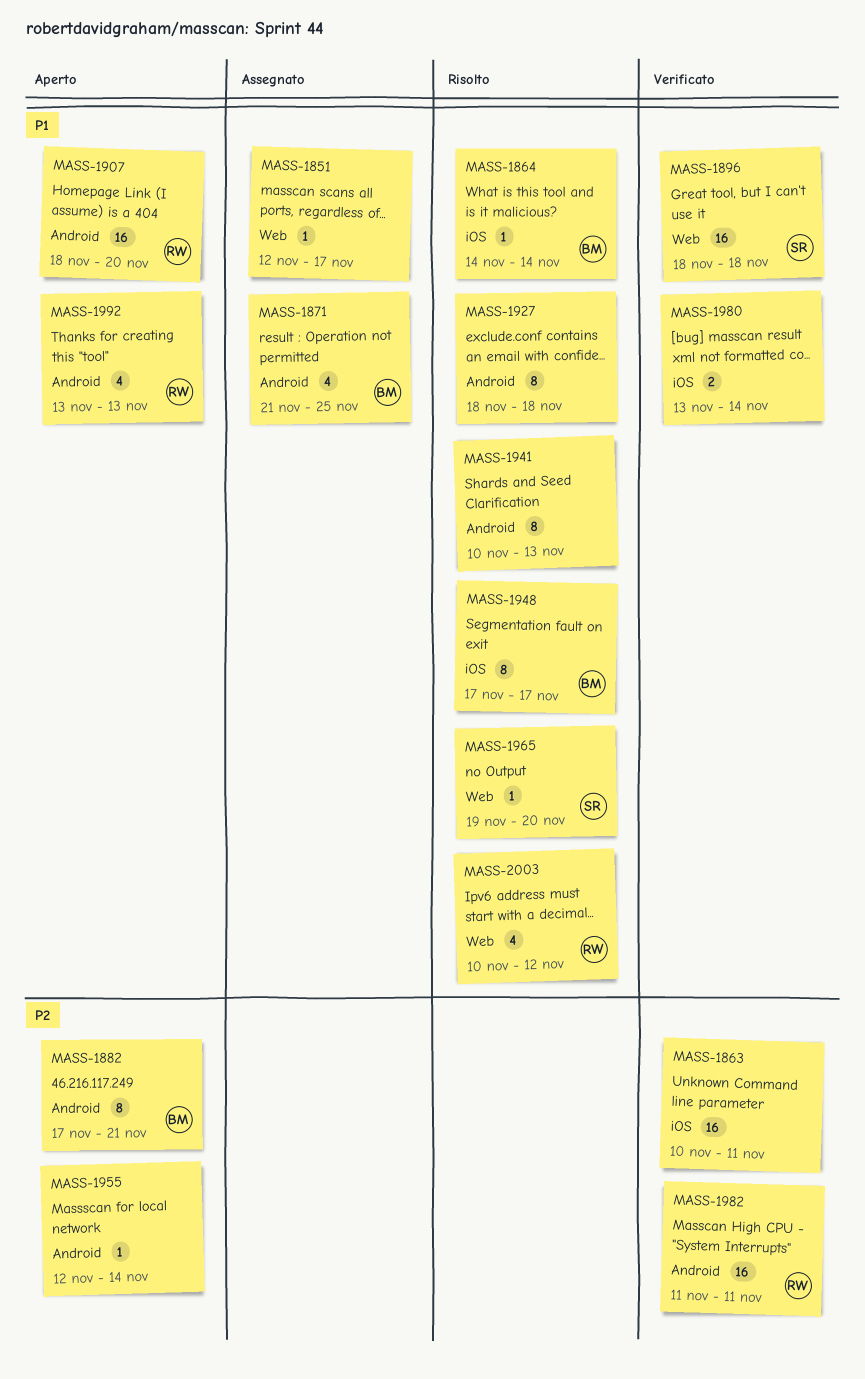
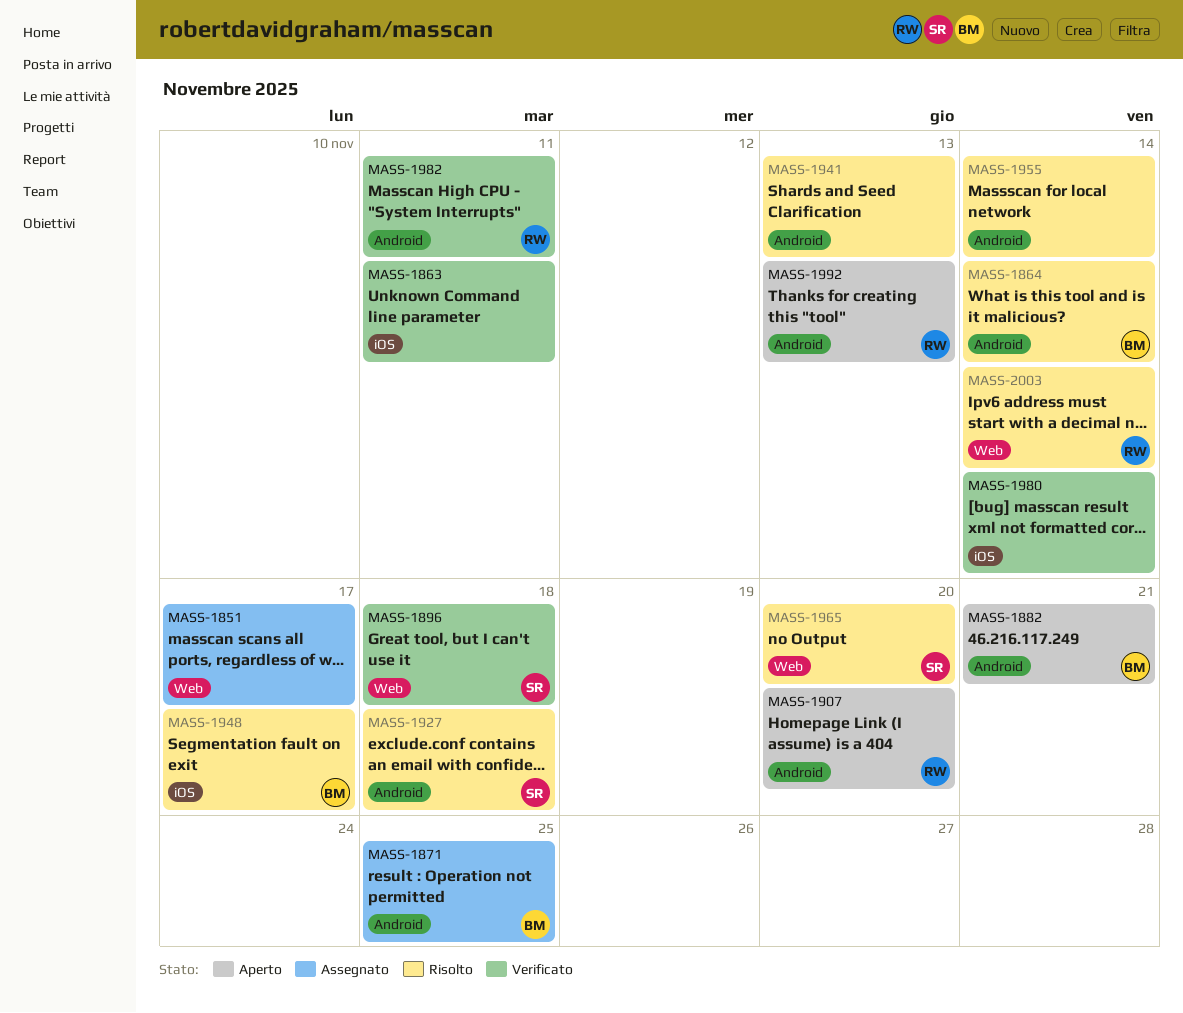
MASS-1864, label: iOS -> Android
MASS-1927, owner: none -> SR
MASS-1955, status: Aperto -> Risolto
MASS-2003, due: Nov 12 -> Nov 14

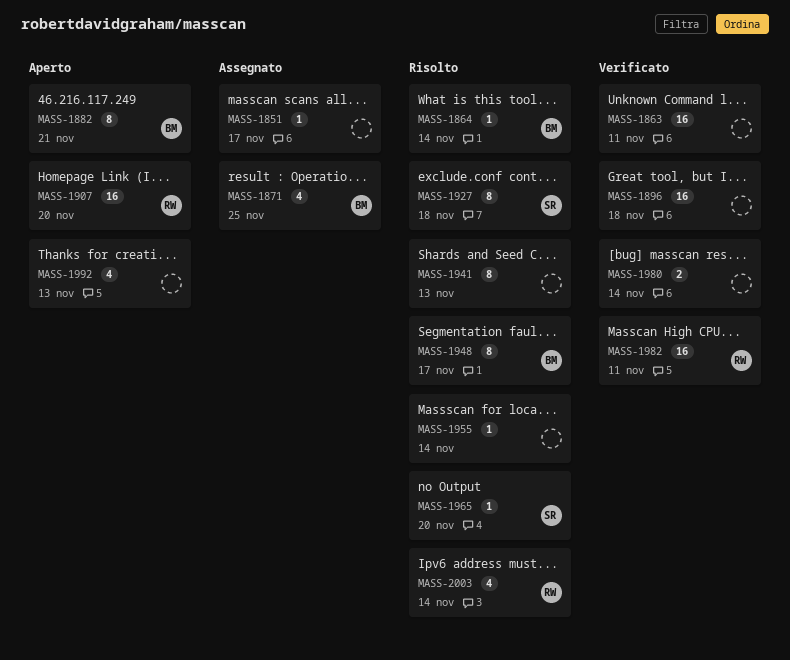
MASS-1896, owner: SR -> none
MASS-1992, owner: RW -> none

